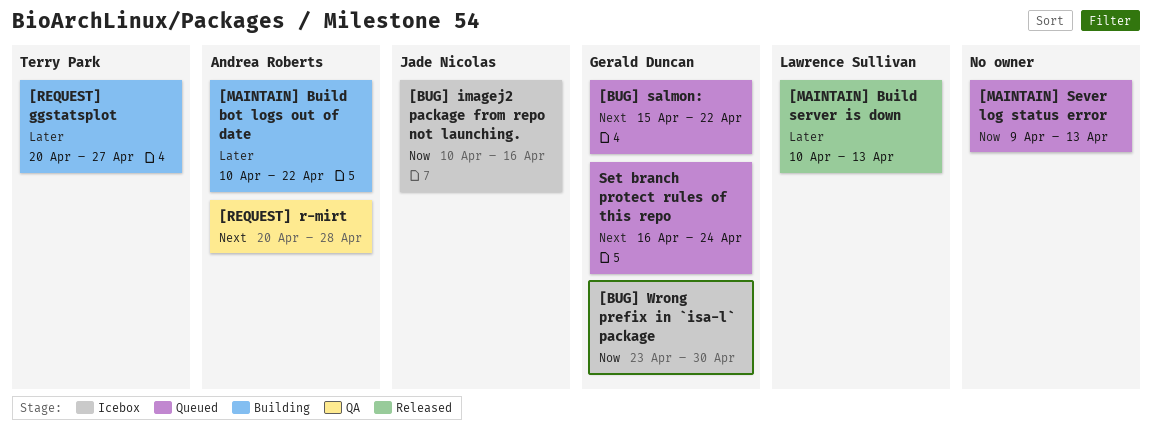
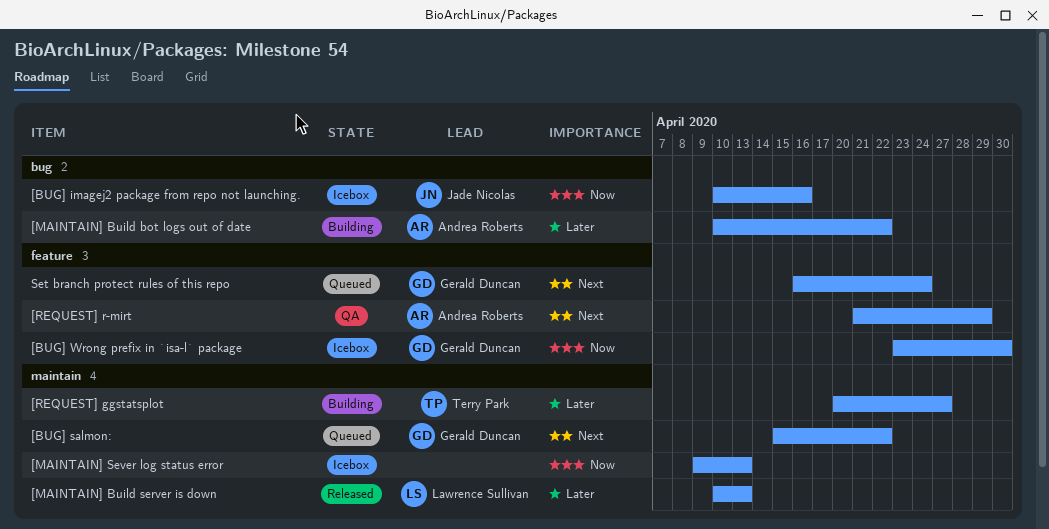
[MAINTAIN] Sever log status error, status: Queued -> Icebox
[REQUEST] r-mirt, start: Apr 20 -> Apr 21
[REQUEST] r-mirt, due: Apr 28 -> Apr 29

